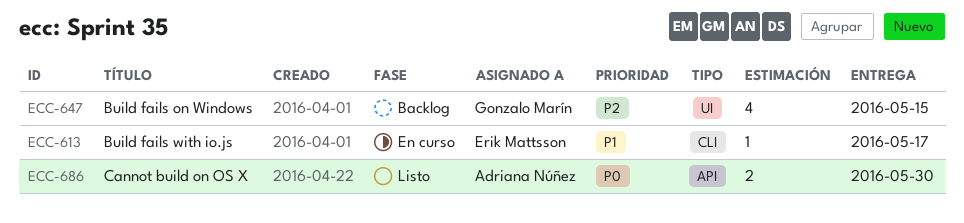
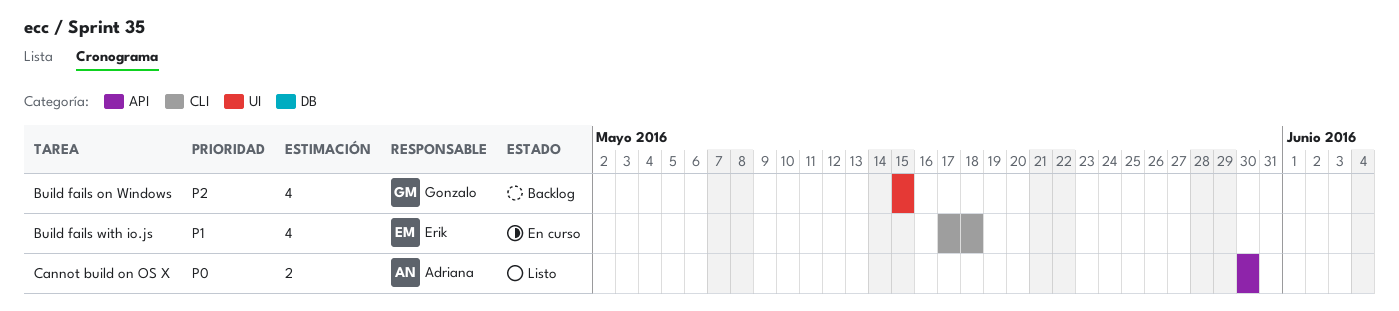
Build fails with io.js, estimate: 1 -> 4
Build fails with io.js, due: May 17 -> May 18

